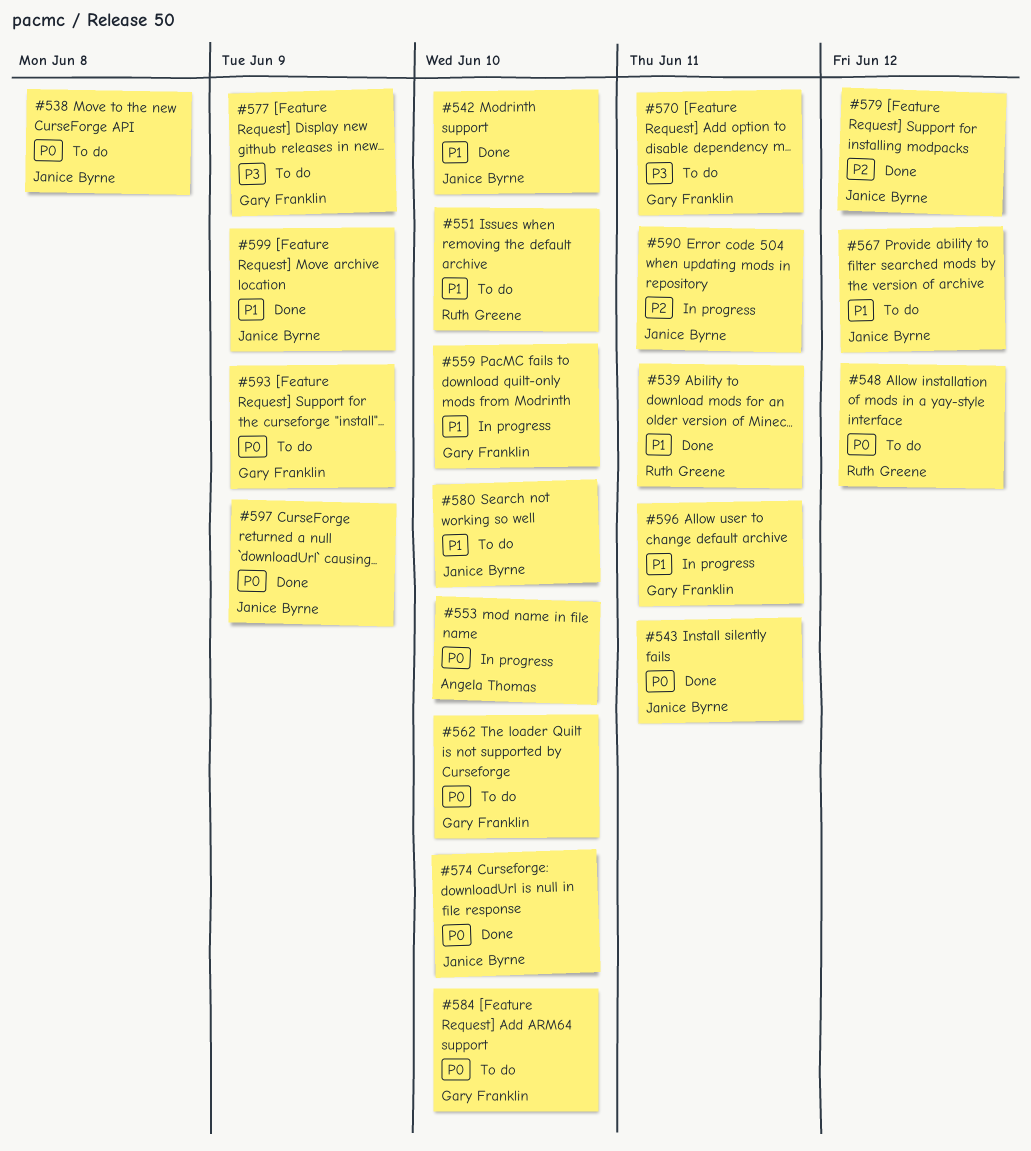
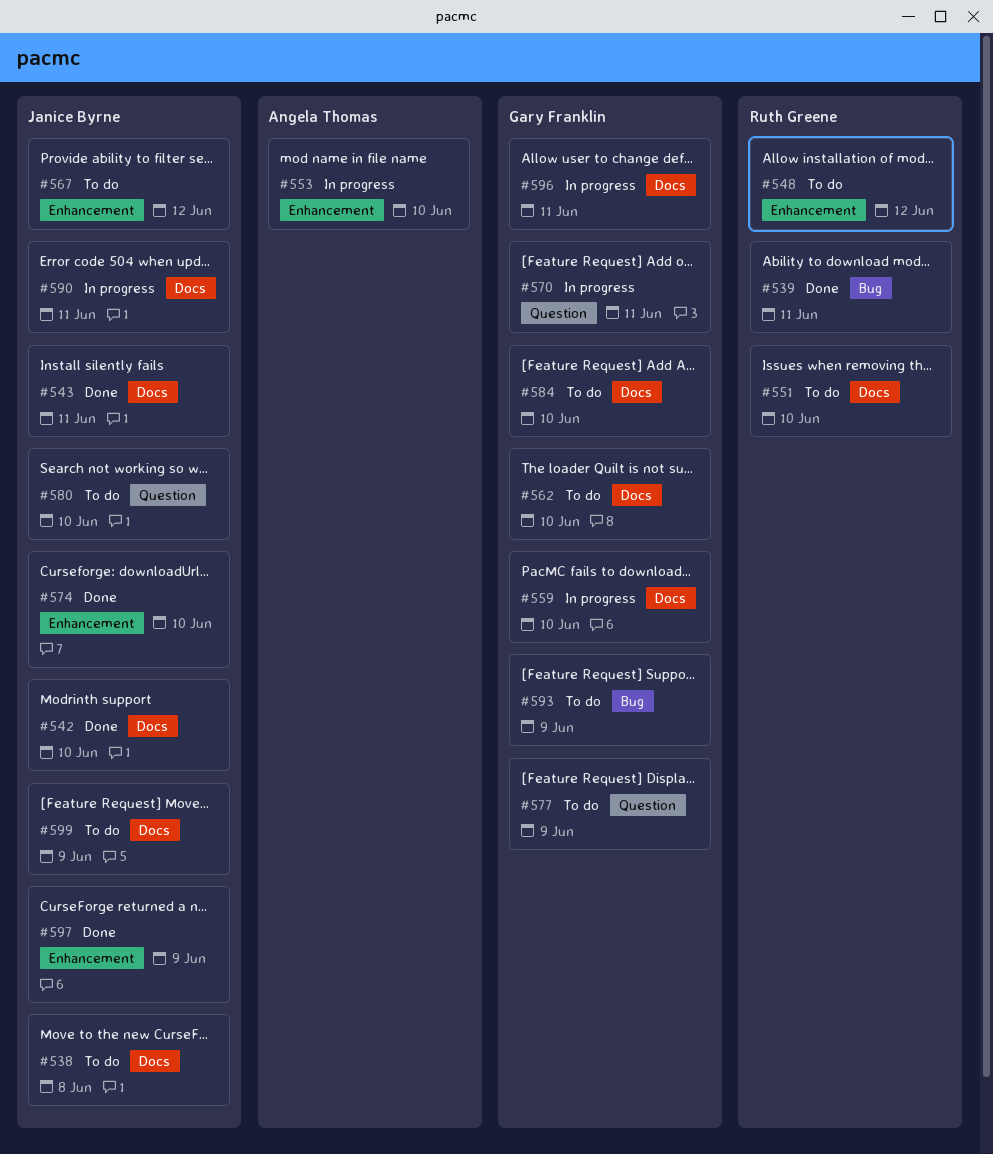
#570, status: To do -> In progress
#579: present -> none
#599, status: Done -> To do

